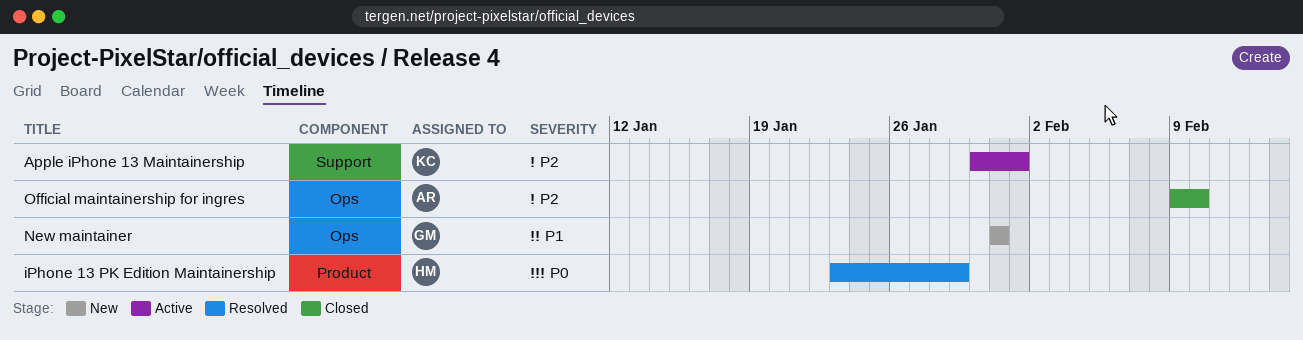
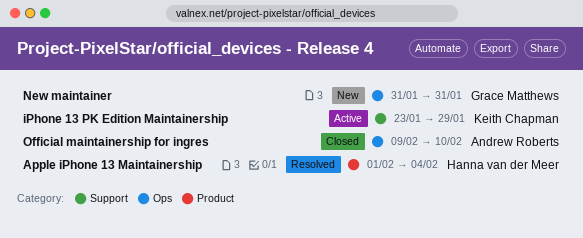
Apple iPhone 13 Maintainership, status: Active -> Resolved
Apple iPhone 13 Maintainership, owner: Keith Chapman -> Hanna van der Meer
Apple iPhone 13 Maintainership, label: Support -> Product
Apple iPhone 13 Maintainership, start: Jan 30 -> Feb 1
Apple iPhone 13 Maintainership, due: Feb 1 -> Feb 4
iPhone 13 PK Edition Maintainership, status: Resolved -> Active
iPhone 13 PK Edition Maintainership, owner: Hanna van der Meer -> Keith Chapman
iPhone 13 PK Edition Maintainership, label: Product -> Support

